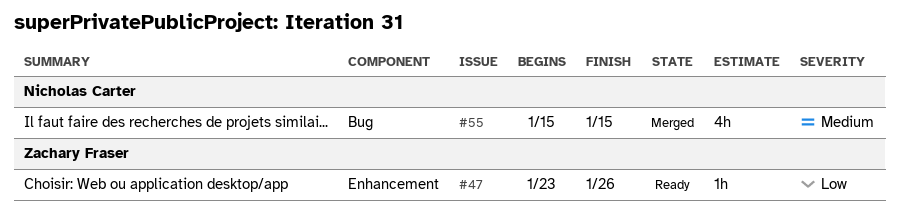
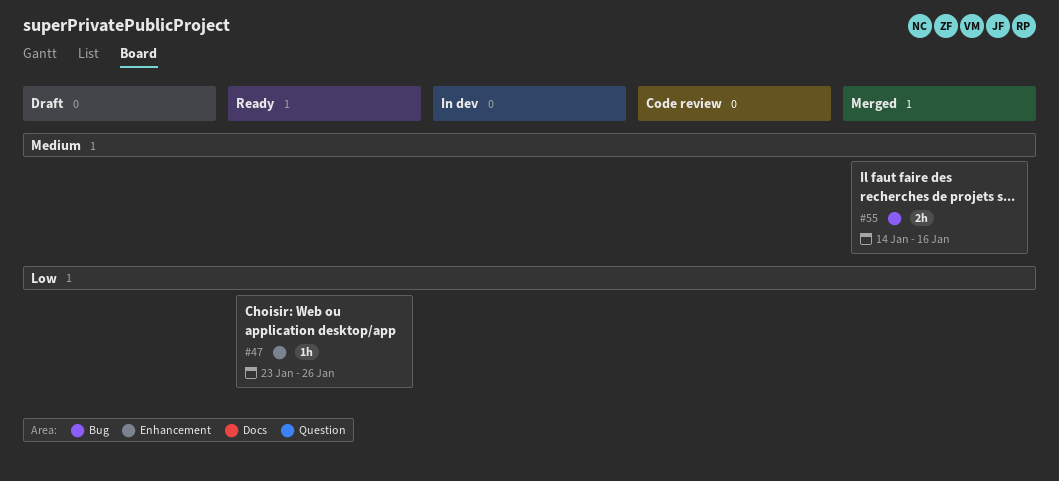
#55, estimate: 4h -> 2h
#55, start: Jan 15 -> Jan 14
#55, due: Jan 15 -> Jan 16

